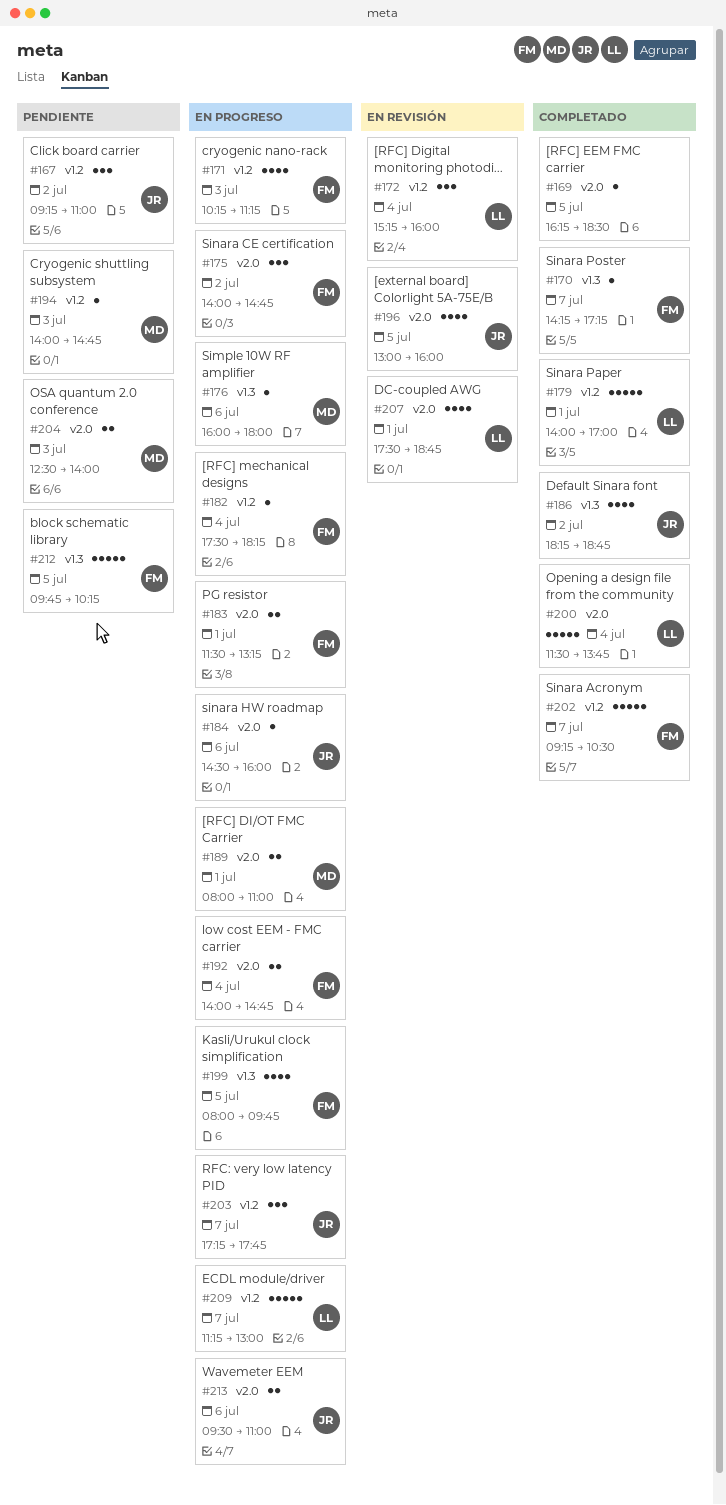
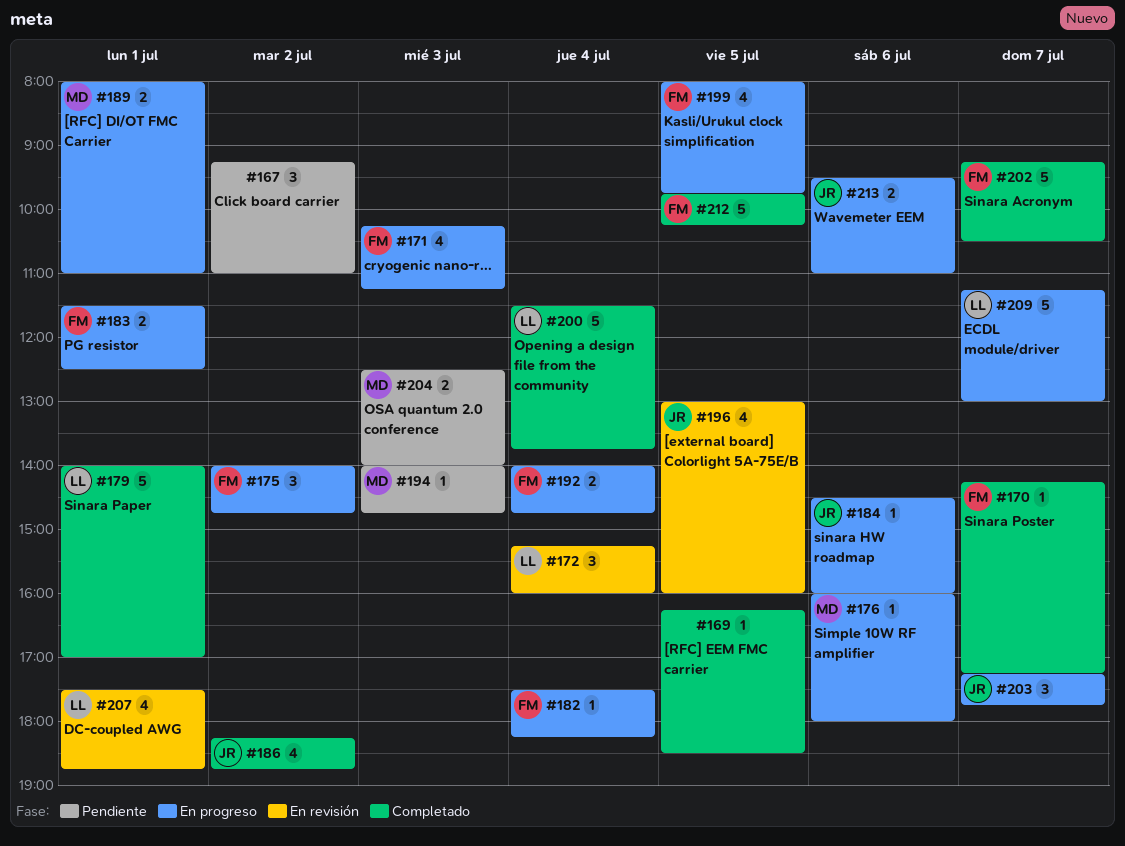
#167, owner: JR -> none
#183, ends: 13:15 -> 12:30
#212, status: Pendiente -> Completado

